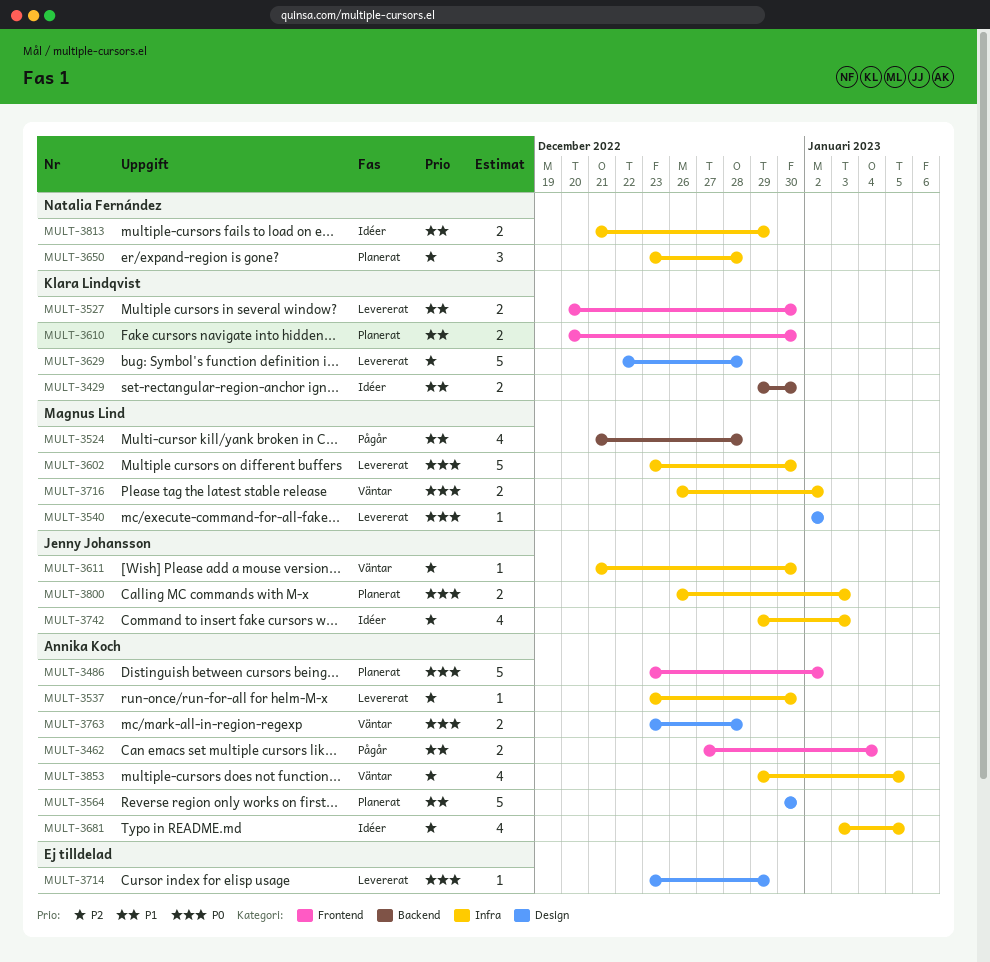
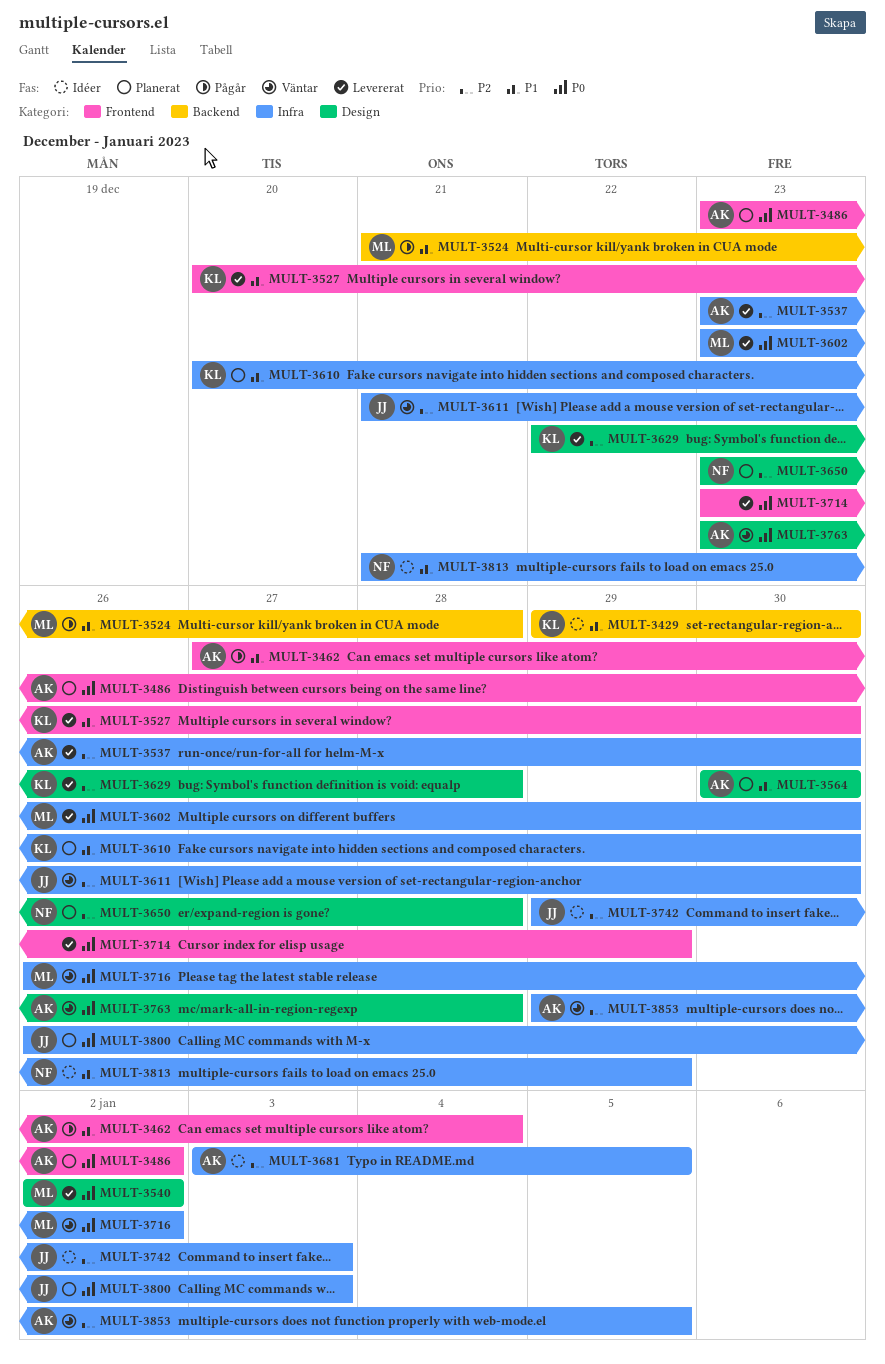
MULT-3610, label: Frontend -> Infra
MULT-3650, label: Infra -> Design
MULT-3714, label: Design -> Frontend

